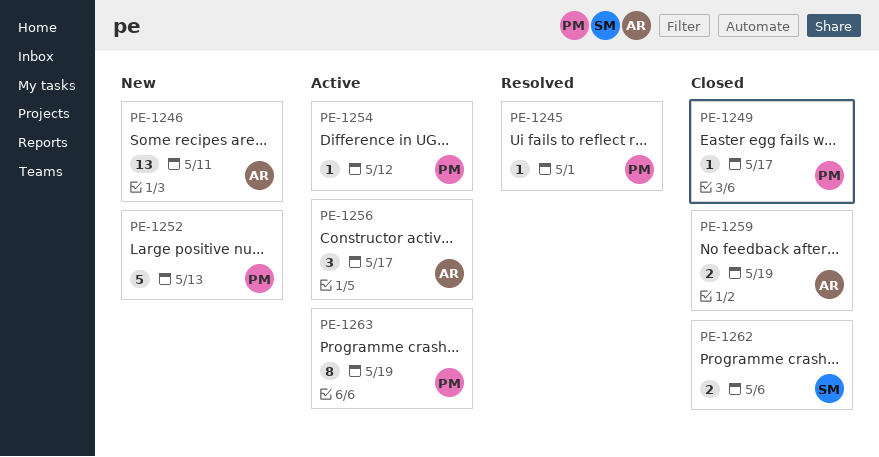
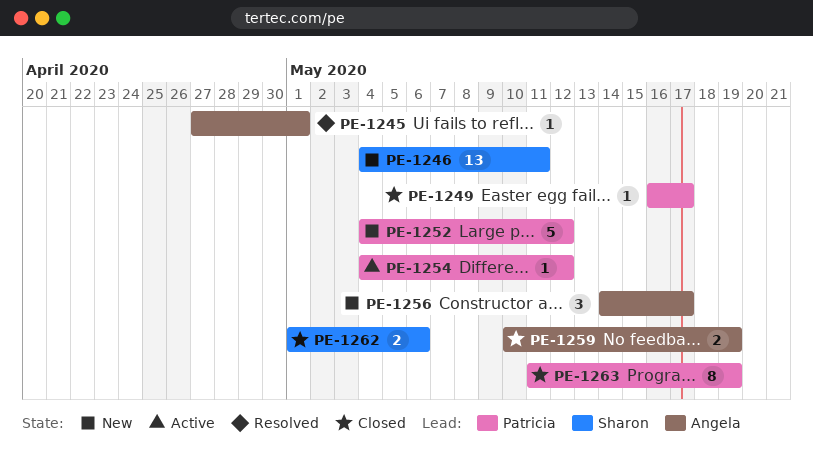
PE-1245, owner: Patricia -> Angela
PE-1246, owner: Angela -> Sharon
PE-1252, due: May 13 -> May 12
PE-1256, status: Active -> New
PE-1263, status: Active -> Closed

